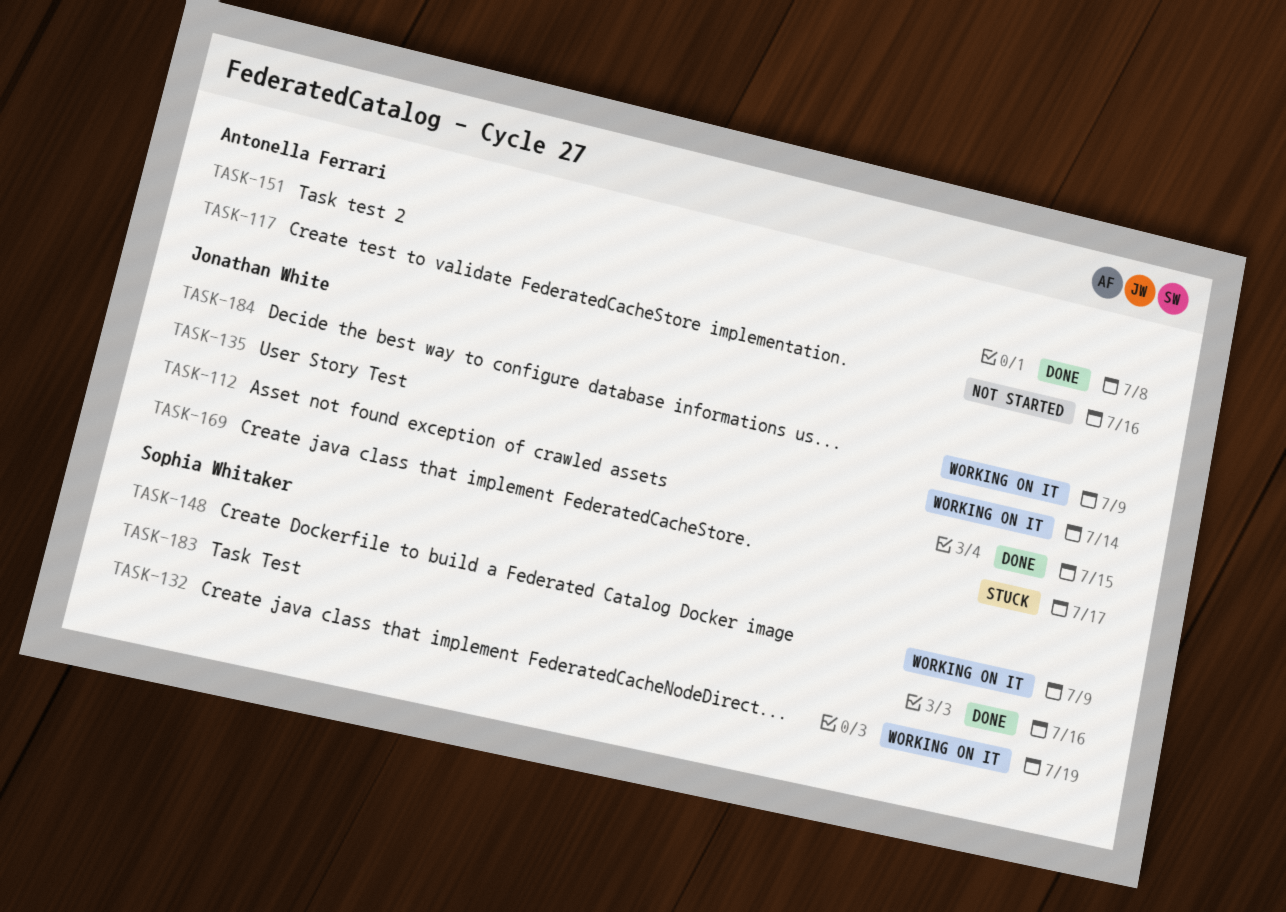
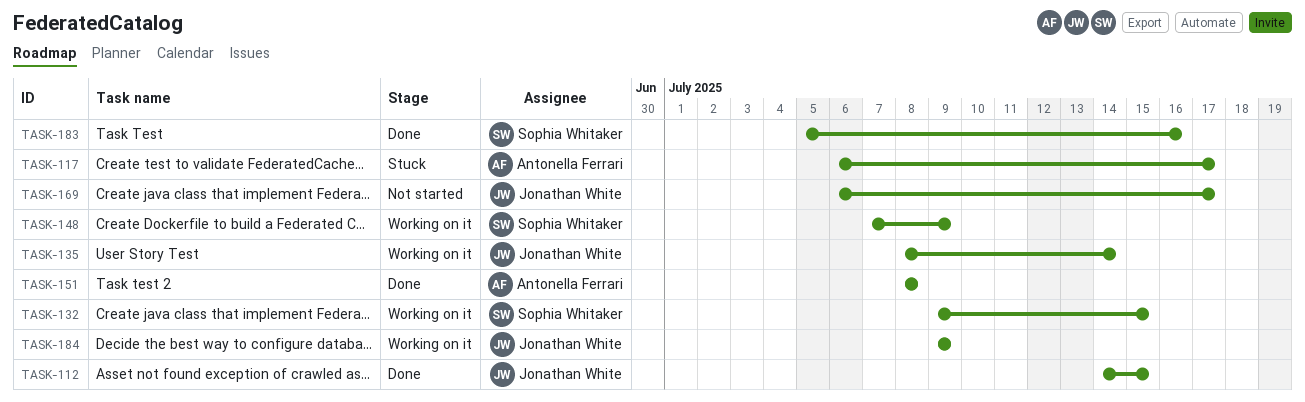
TASK-117, status: Not started -> Stuck
TASK-117, due: Jul 16 -> Jul 17
TASK-132, due: Jul 19 -> Jul 15
TASK-169, status: Stuck -> Not started

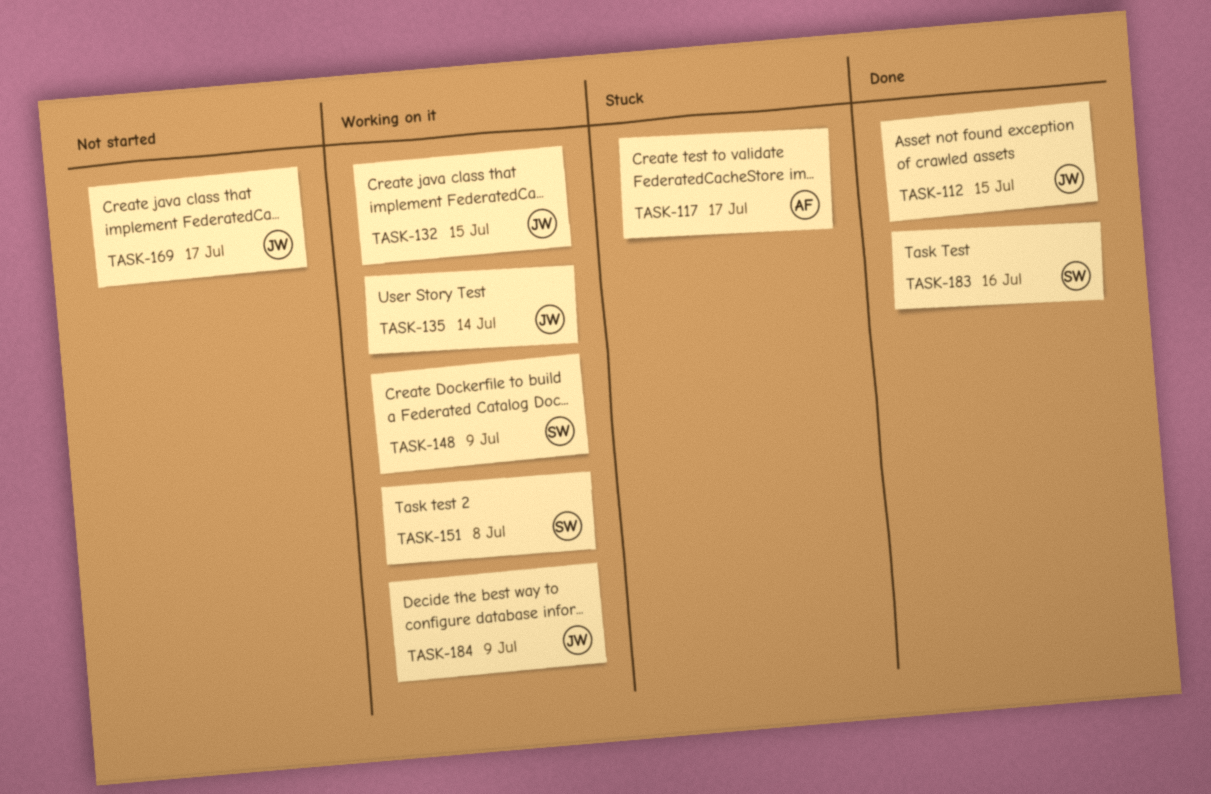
TASK-132, owner: Sophia Whitaker -> Jonathan White
TASK-151, status: Done -> Working on it
TASK-151, owner: Antonella Ferrari -> Sophia Whitaker

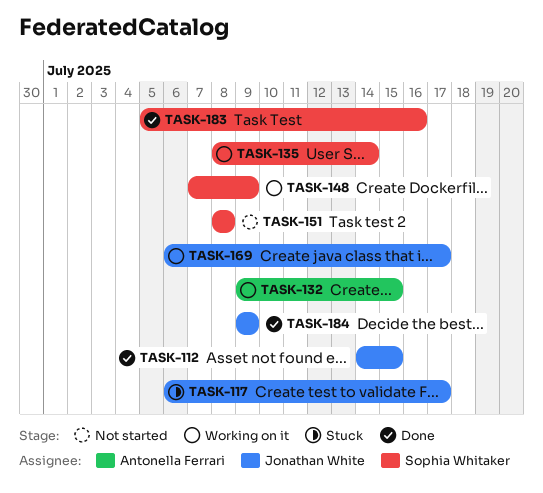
TASK-117, owner: Antonella Ferrari -> Jonathan White
TASK-132, owner: Jonathan White -> Antonella Ferrari
TASK-135, owner: Jonathan White -> Sophia Whitaker
TASK-151, status: Working on it -> Not started
TASK-169, status: Not started -> Working on it
TASK-184, status: Working on it -> Done

